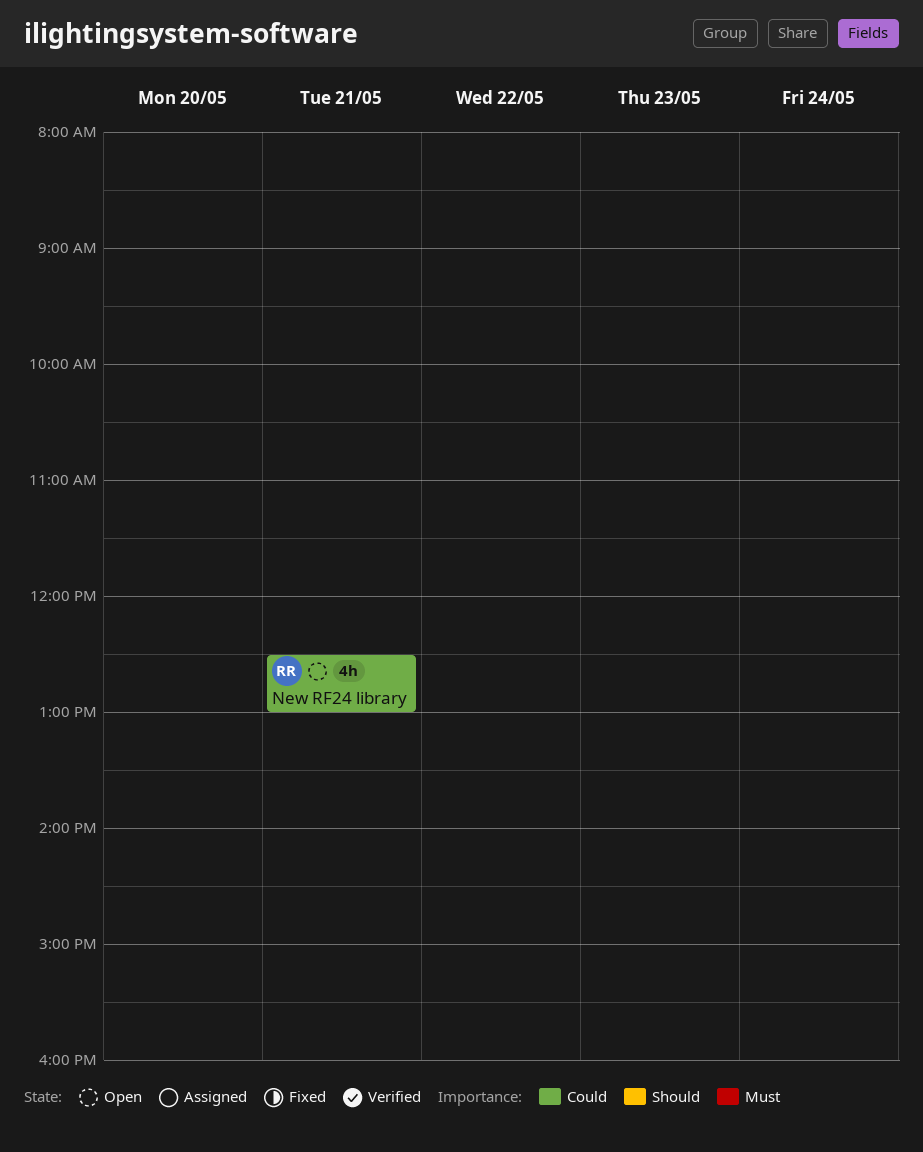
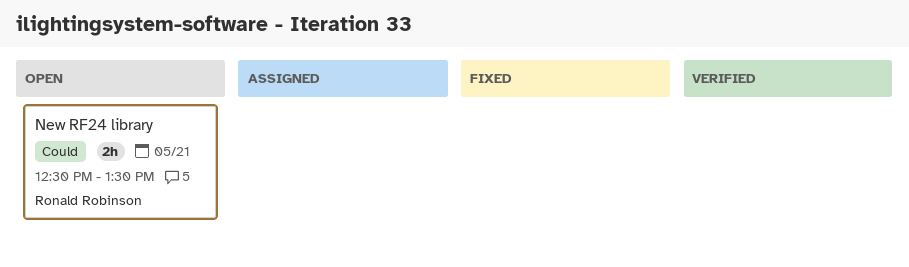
New RF24 library, estimate: 4h -> 2h
New RF24 library, ends: 13:00 -> 13:30

